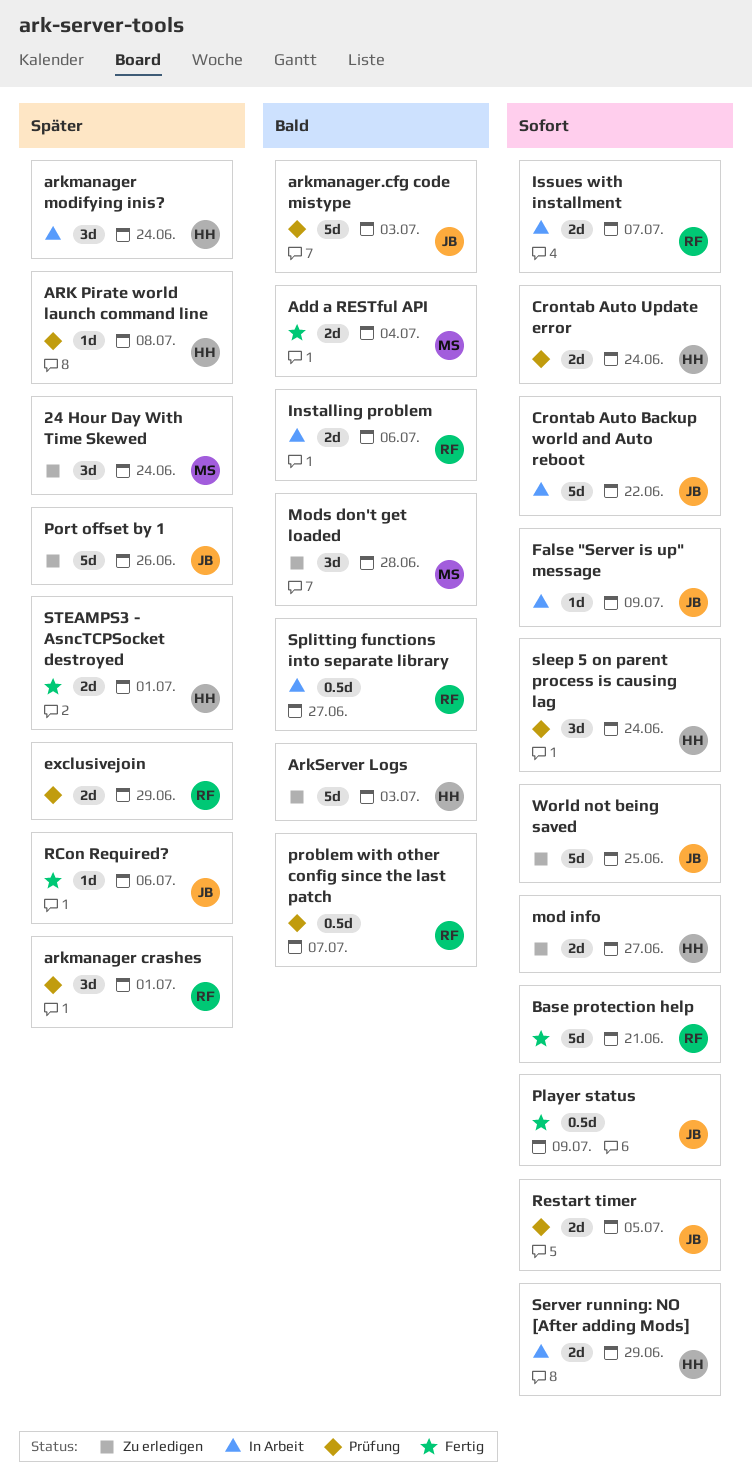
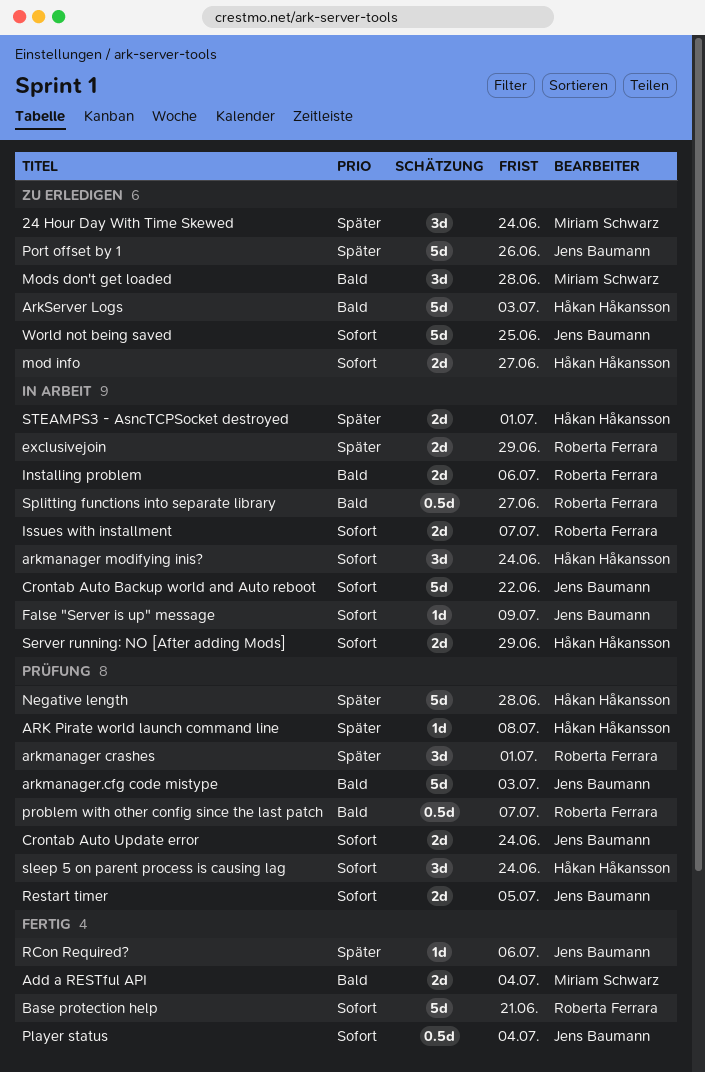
arkmanager modifying inis?, priority: Später -> Sofort
Crontab Auto Update error, owner: Håkan Håkansson -> Jens Baumann
exclusivejoin, status: Prüfung -> In Arbeit
Negative length: none -> present
Player status, due: Jul 9 -> Jul 4
STEAMPS3 - AsncTCPSocket destroyed, status: Fertig -> In Arbeit

